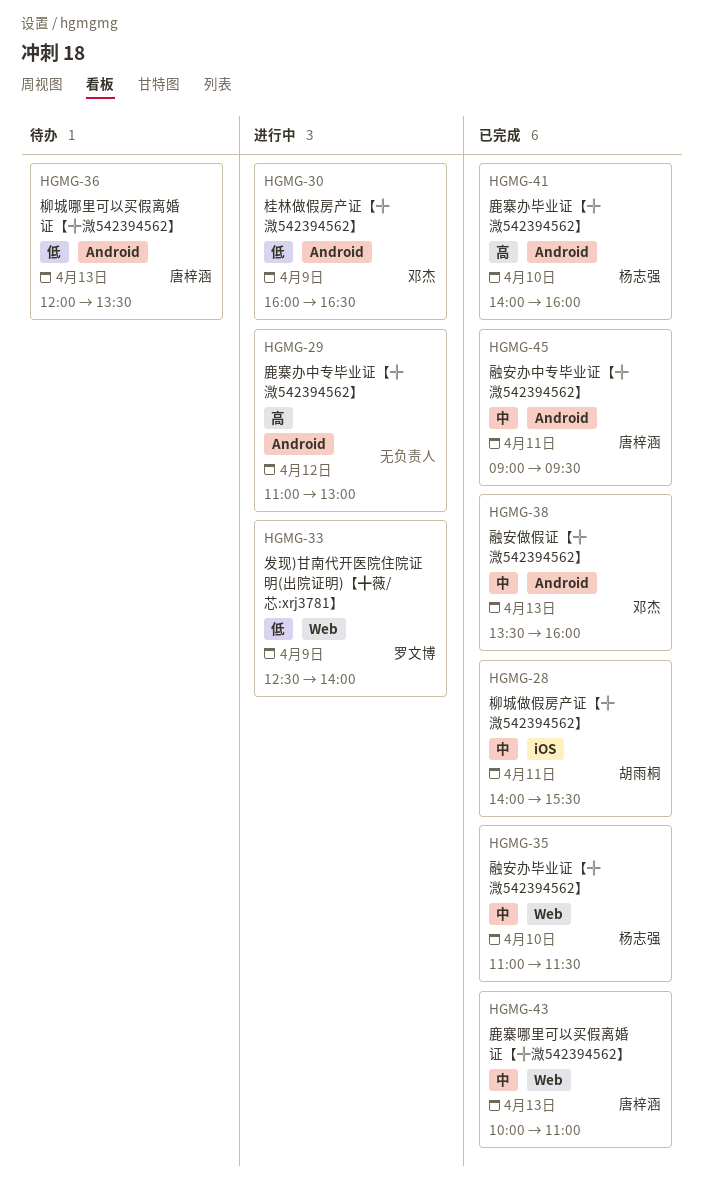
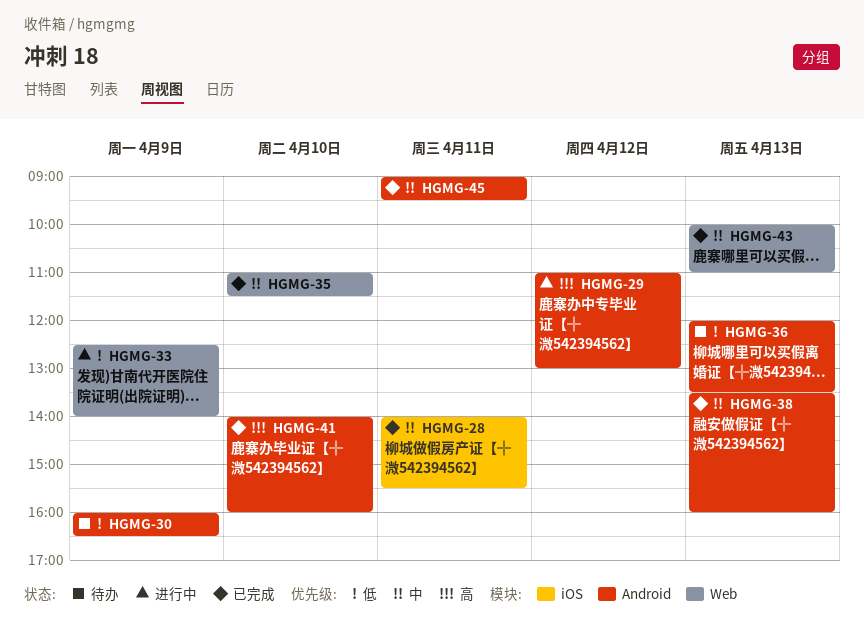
HGMG-30, status: 进行中 -> 待办

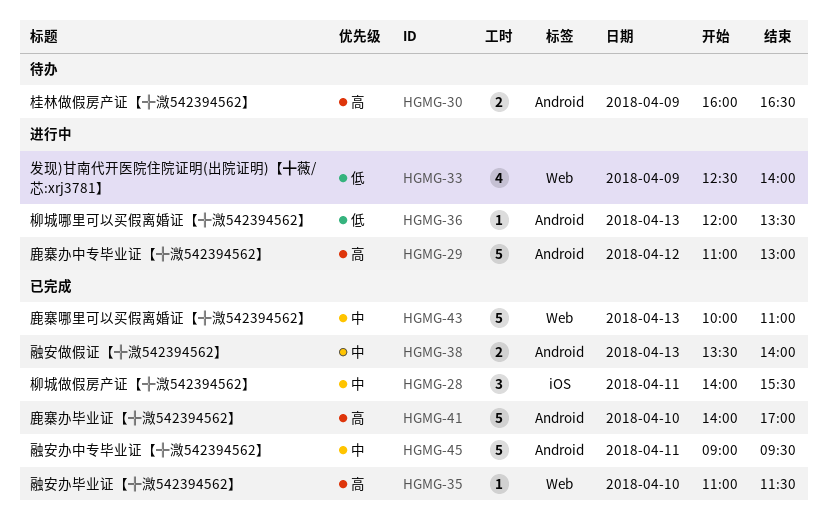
HGMG-30, priority: 低 -> 高
HGMG-35, priority: 中 -> 高
HGMG-36, status: 待办 -> 进行中
HGMG-38, ends: 16:00 -> 14:00
HGMG-41, ends: 16:00 -> 17:00

